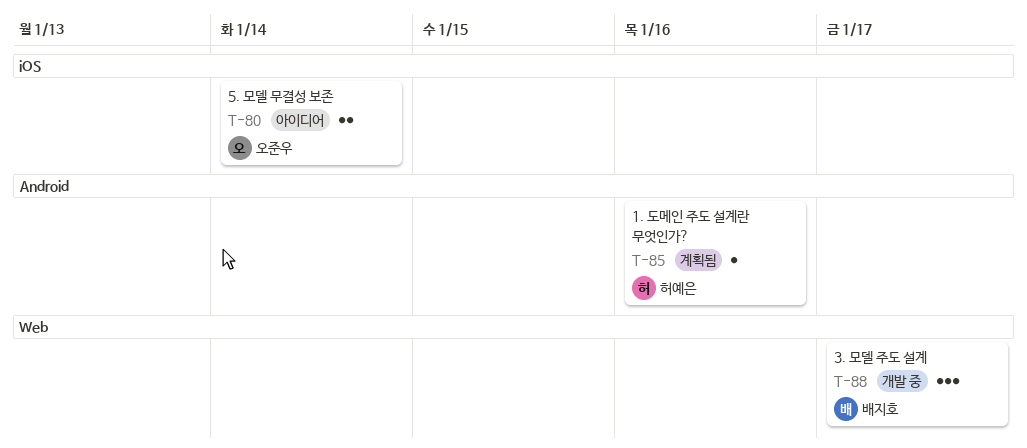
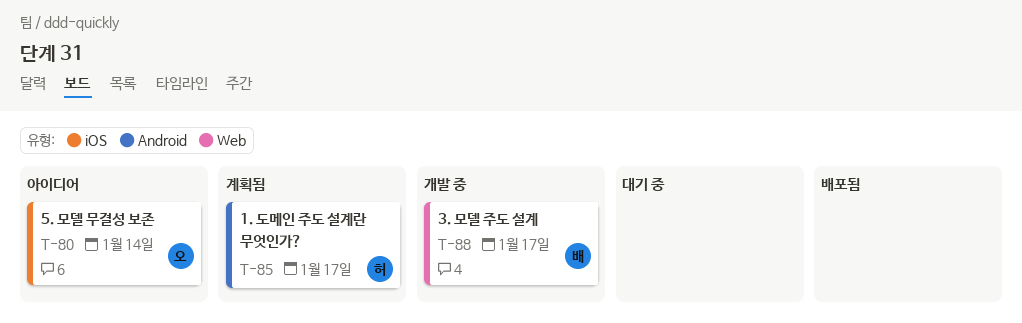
T-85, due: Jan 16 -> Jan 17

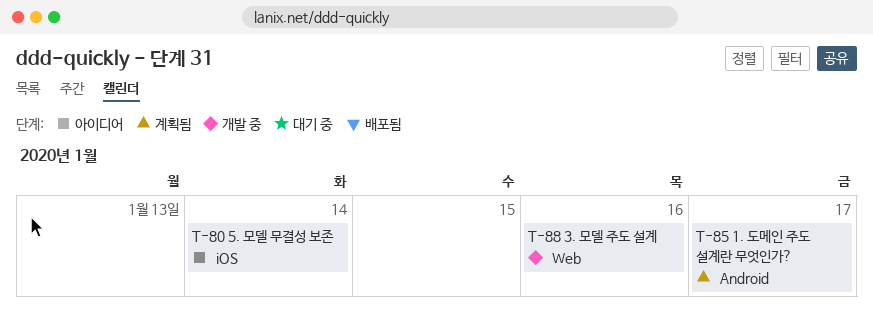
T-88, due: Jan 17 -> Jan 16

